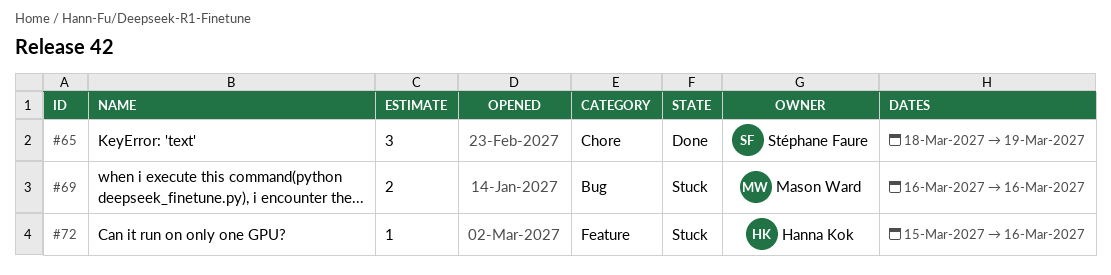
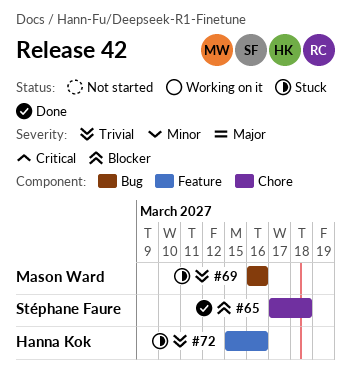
#65, start: Mar 18 -> Mar 17
#65, due: Mar 19 -> Mar 18

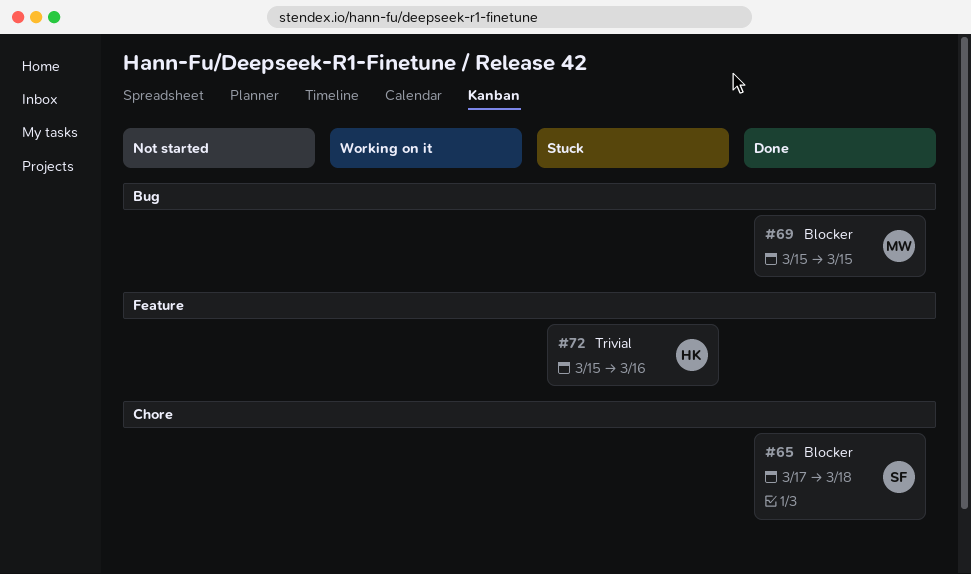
#69, status: Stuck -> Done
#69, priority: Trivial -> Blocker
#69, start: Mar 16 -> Mar 15
#69, due: Mar 16 -> Mar 15

